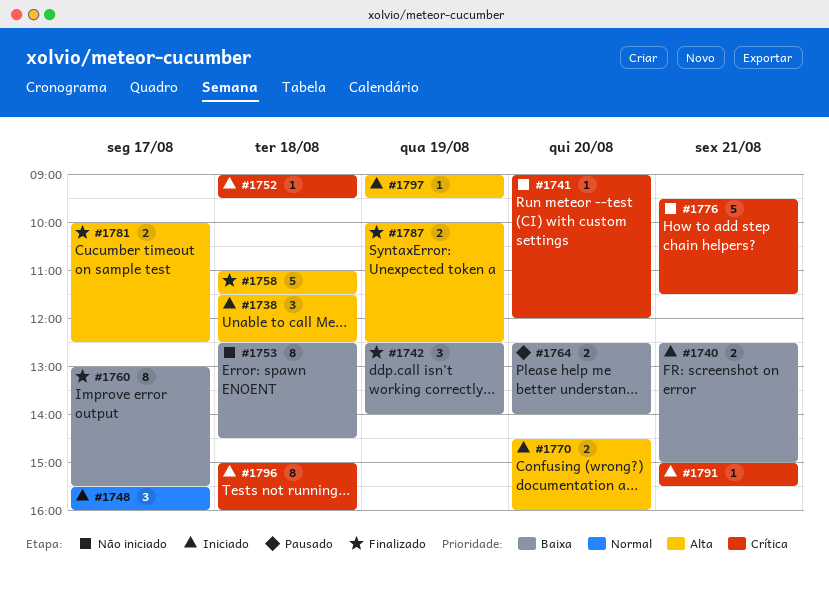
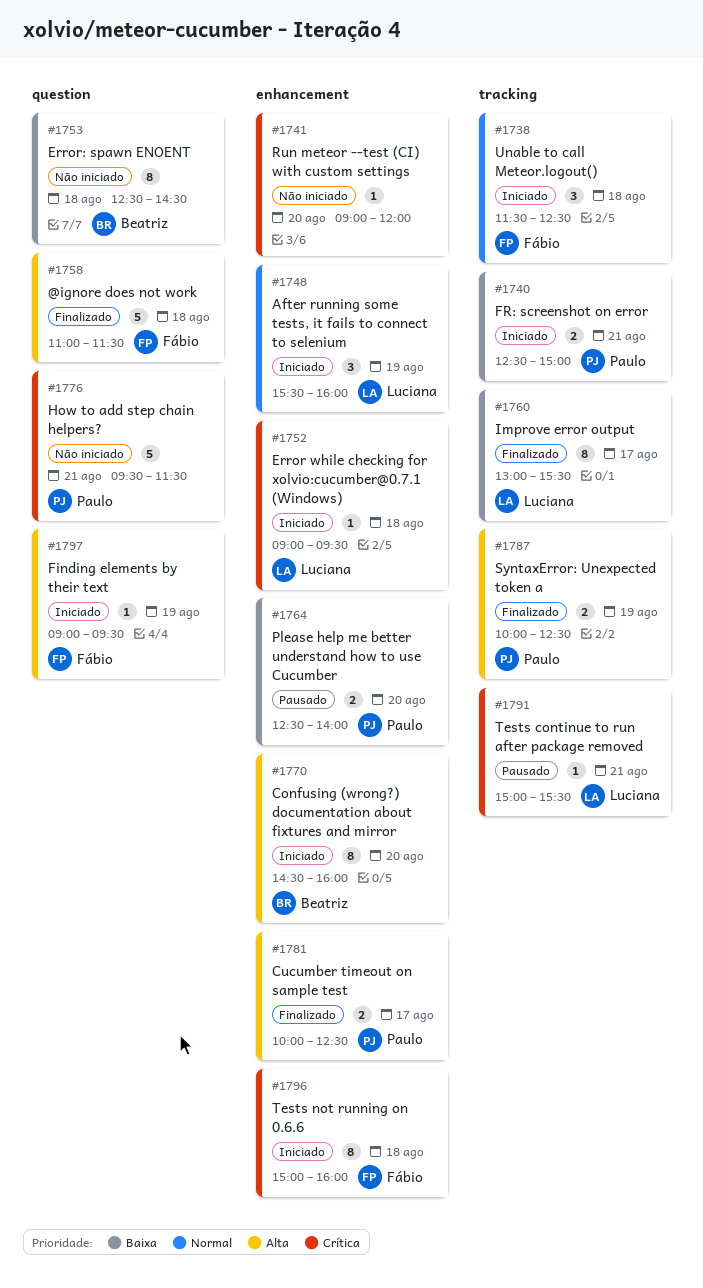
#1738, priority: Alta -> Normal
#1742: present -> none
#1748, day: Aug 17 -> Aug 19
#1770, estimate: 2 -> 8
#1791, status: Iniciado -> Pausado

